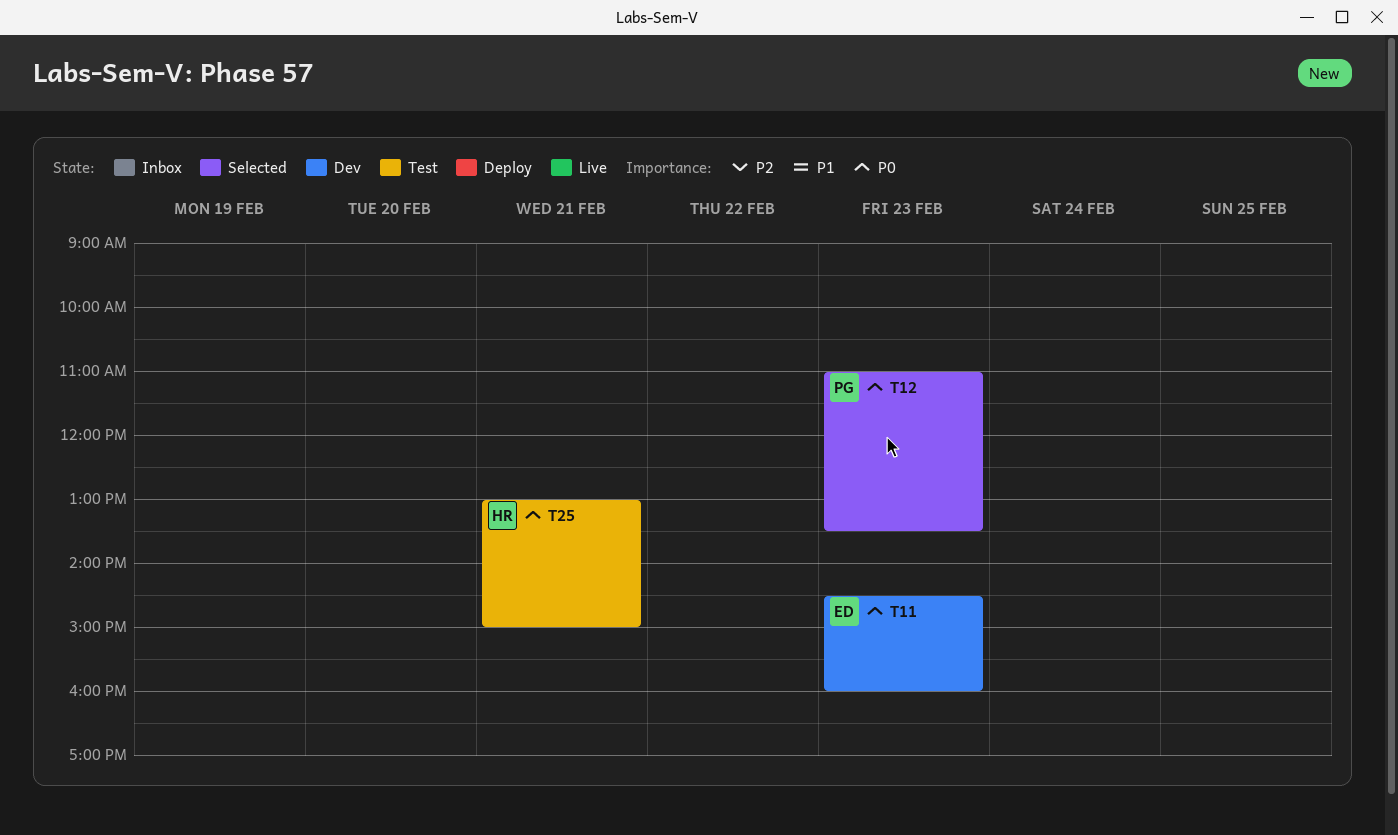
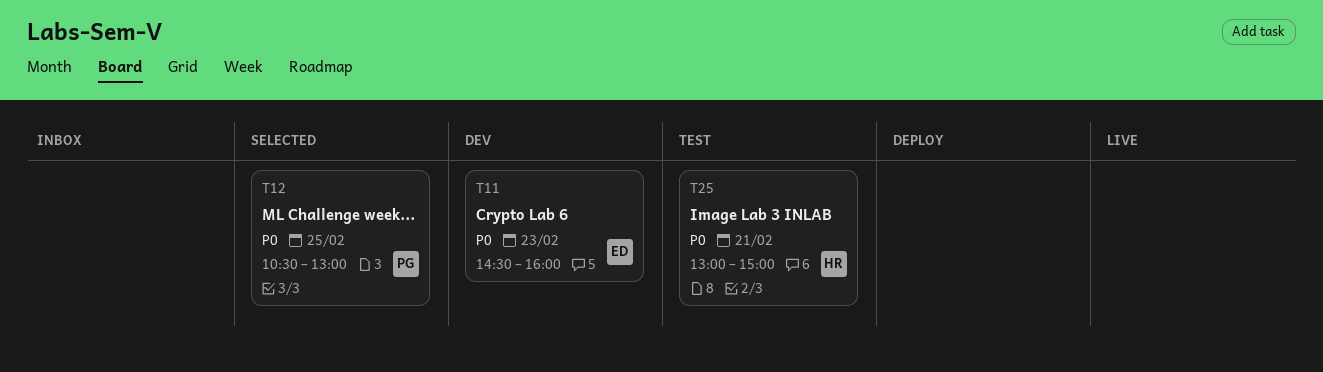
T12, day: Feb 23 -> Feb 25
T12, begins: 11:00 -> 10:30
T12, ends: 13:30 -> 13:00

